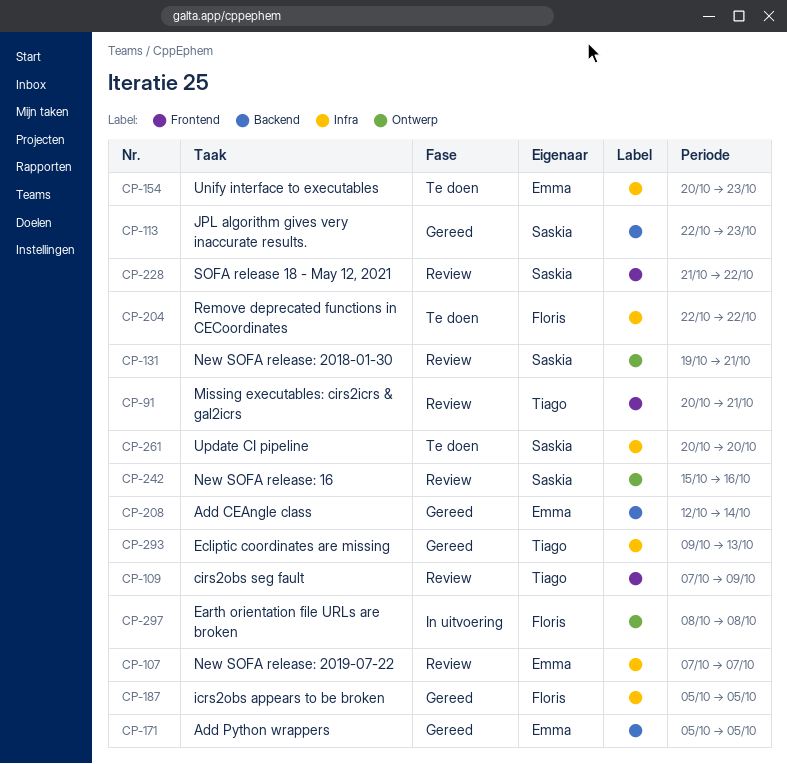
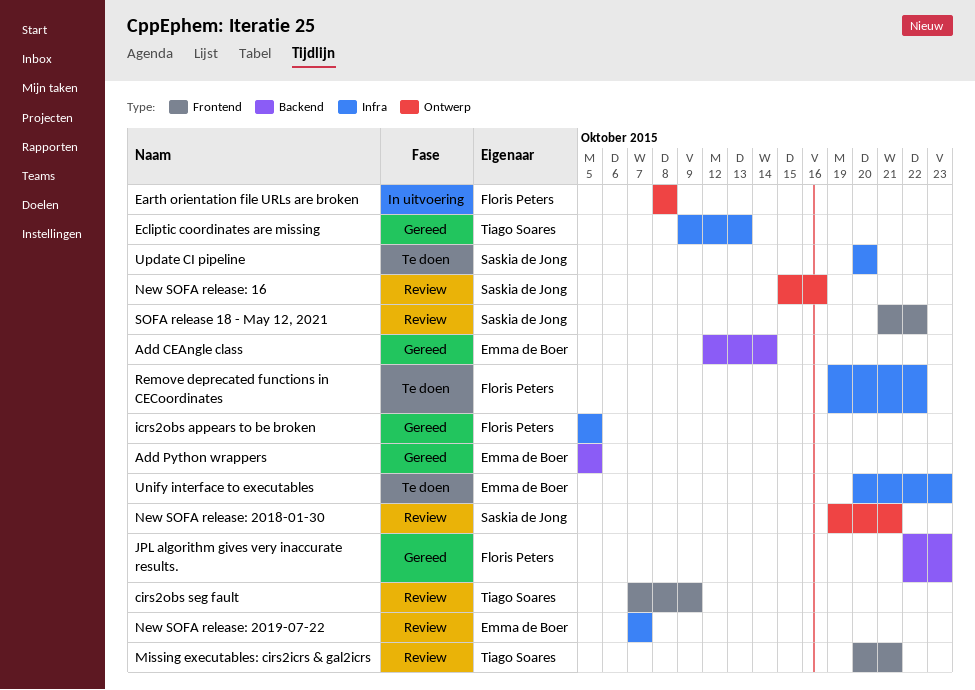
JPL algorithm gives very inaccurate results., owner: Saskia de Jong -> Floris Peters
Remove deprecated functions in CECoordinates, start: Oct 22 -> Oct 19

